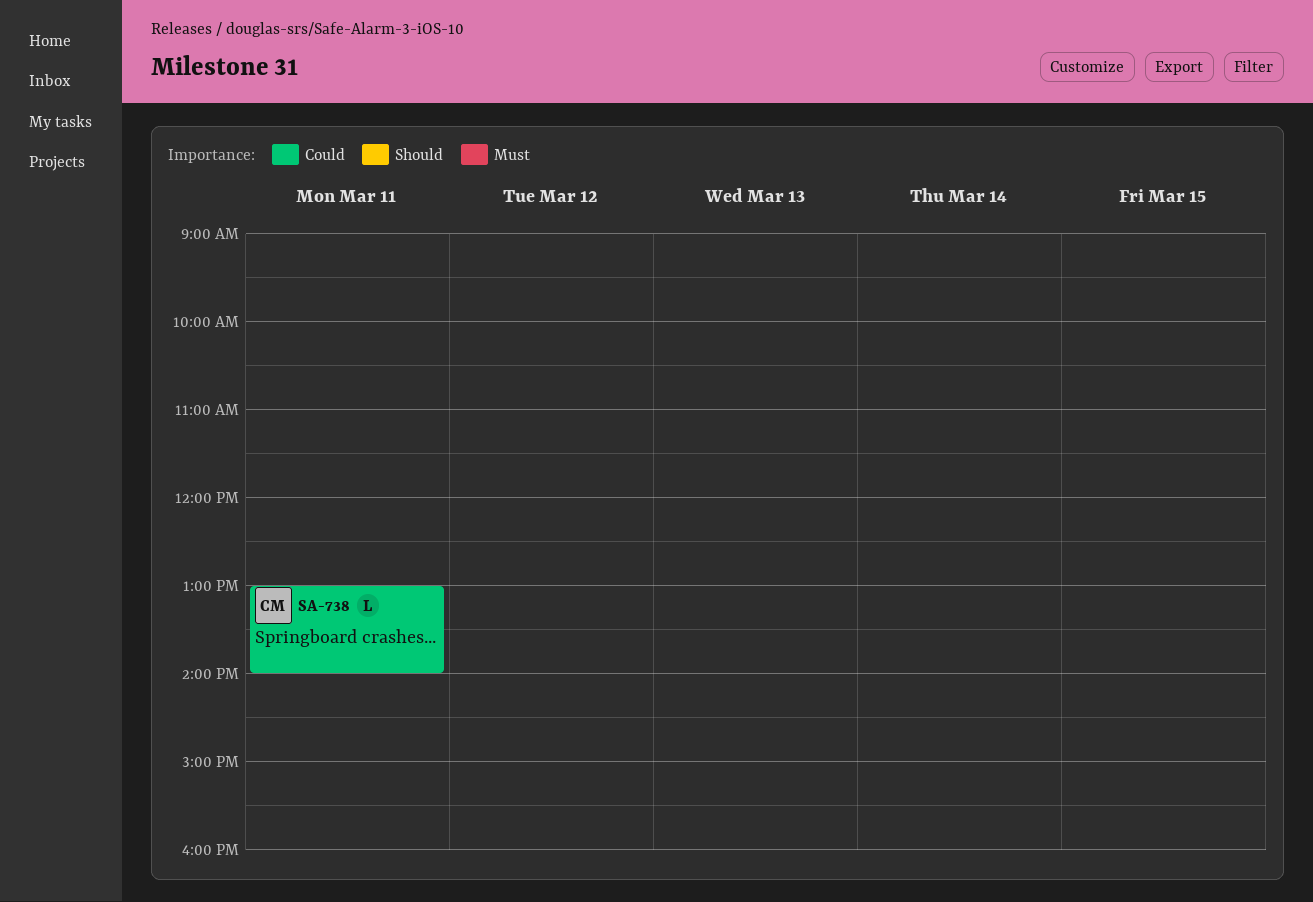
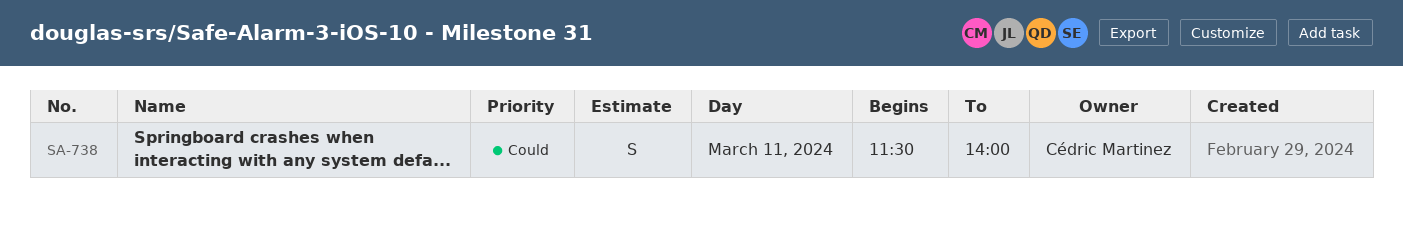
SA-738, estimate: L -> S
SA-738, begins: 13:00 -> 11:30

